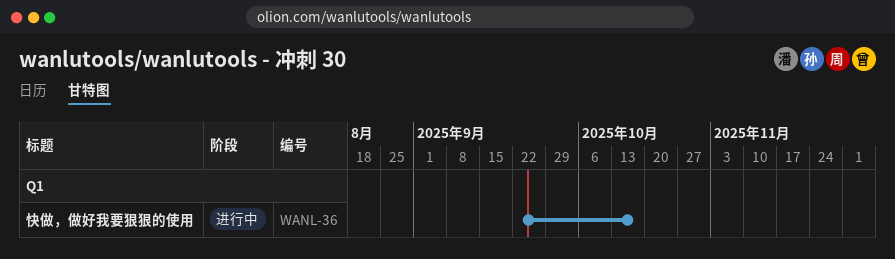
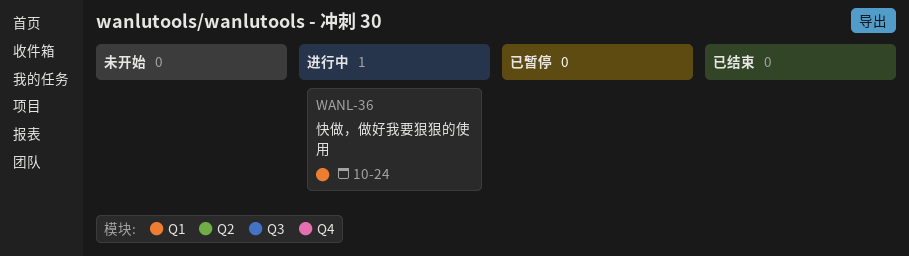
WANL-36, due: Oct 17 -> Oct 24

